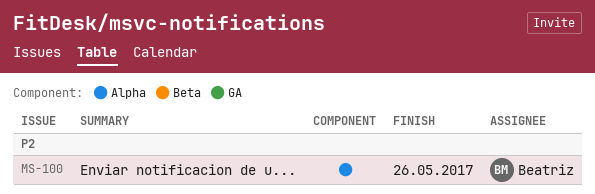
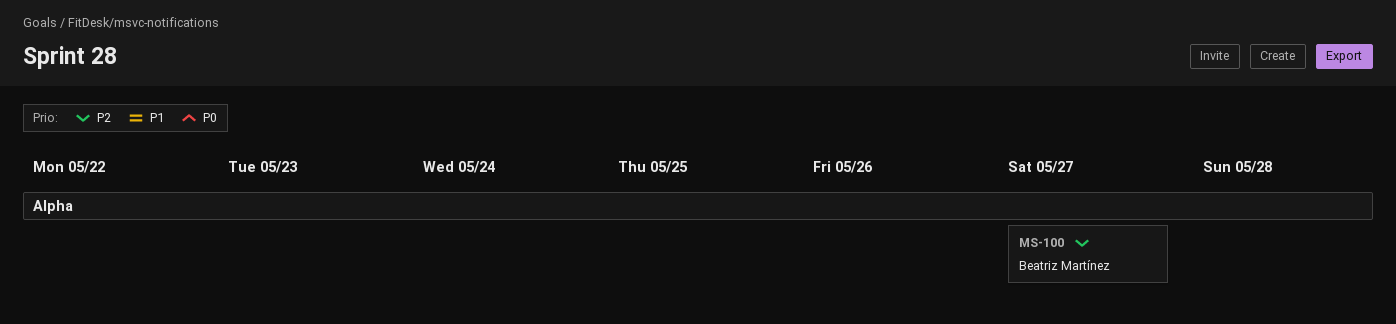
MS-100, due: May 26 -> May 27

